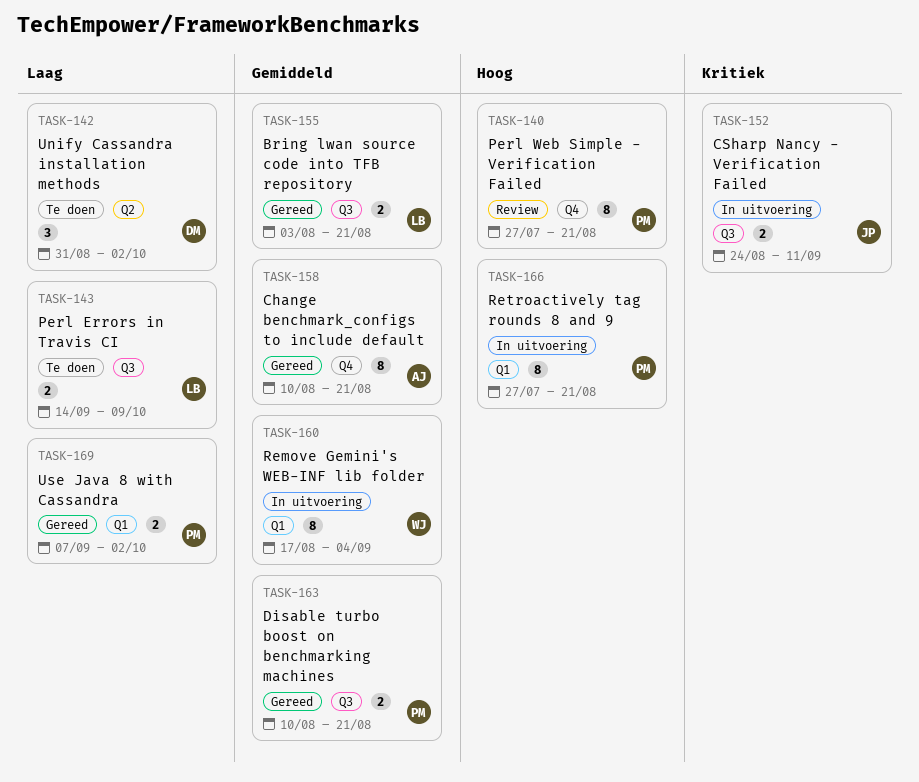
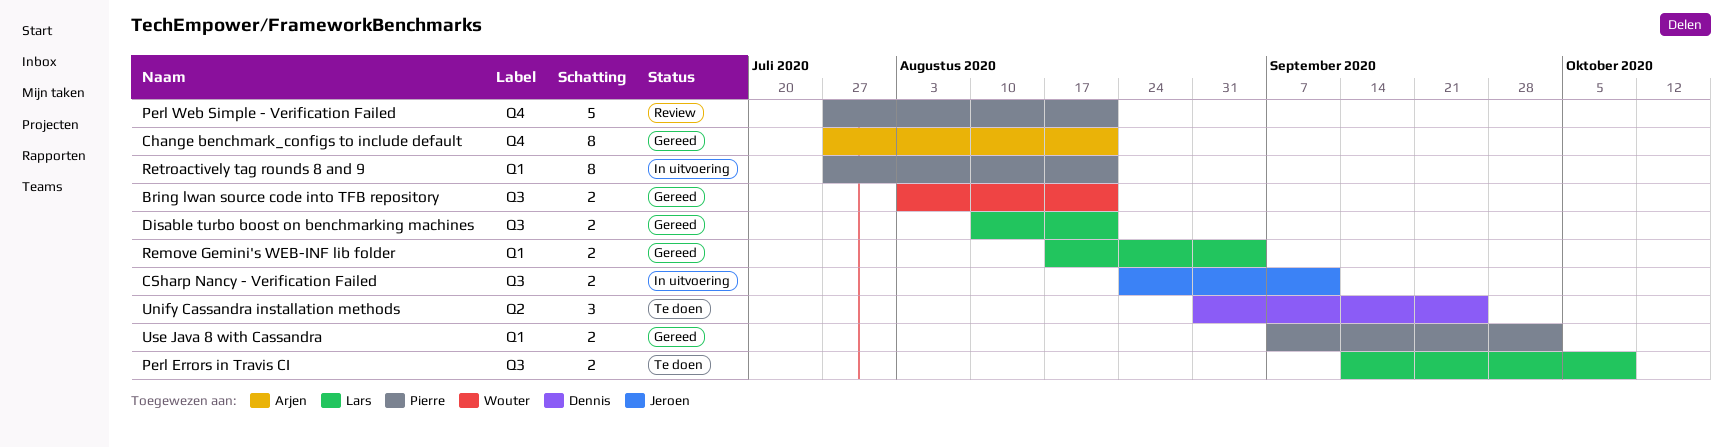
Bring lwan source code into TFB repository, owner: Lars -> Wouter
Change benchmark_configs to include default, start: Aug 10 -> Jul 27
Disable turbo boost on benchmarking machines, owner: Pierre -> Lars
Perl Web Simple - Verification Failed, estimate: 8 -> 5
Remove Gemini's WEB-INF lib folder, status: In uitvoering -> Gereed
Remove Gemini's WEB-INF lib folder, owner: Wouter -> Lars
Remove Gemini's WEB-INF lib folder, estimate: 8 -> 2
Unify Cassandra installation methods, due: Oct 2 -> Sep 25

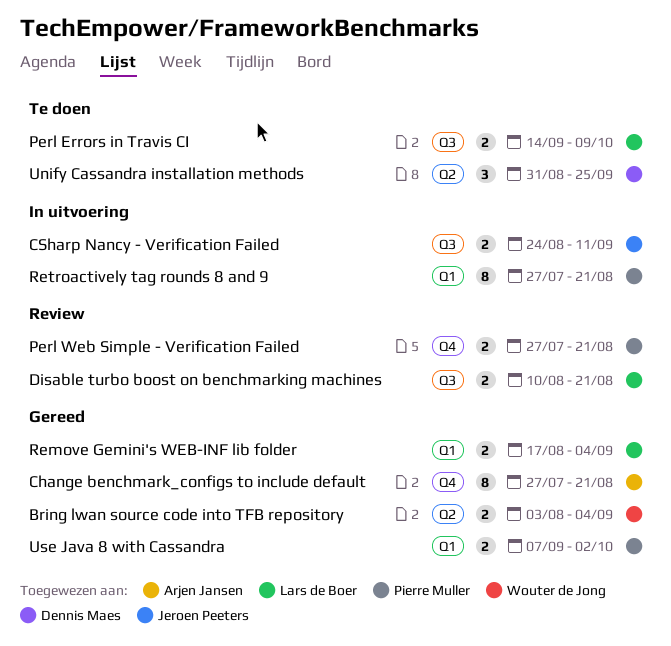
Bring lwan source code into TFB repository, label: Q3 -> Q2
Bring lwan source code into TFB repository, due: Aug 21 -> Sep 4
Disable turbo boost on benchmarking machines, status: Gereed -> Review
Perl Web Simple - Verification Failed, estimate: 5 -> 2

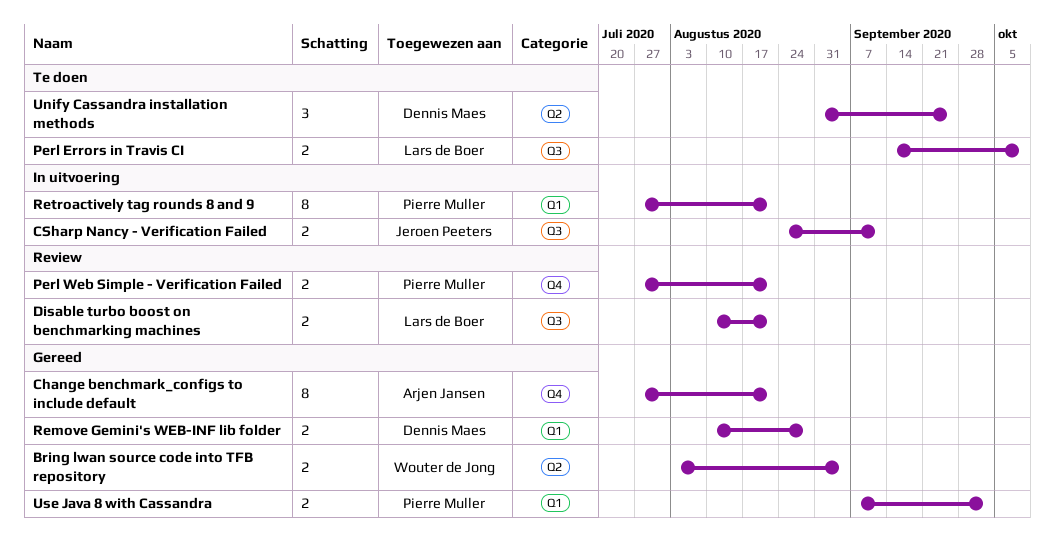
Remove Gemini's WEB-INF lib folder, owner: Lars de Boer -> Dennis Maes
Remove Gemini's WEB-INF lib folder, start: Aug 17 -> Aug 10
Remove Gemini's WEB-INF lib folder, due: Sep 4 -> Aug 28

